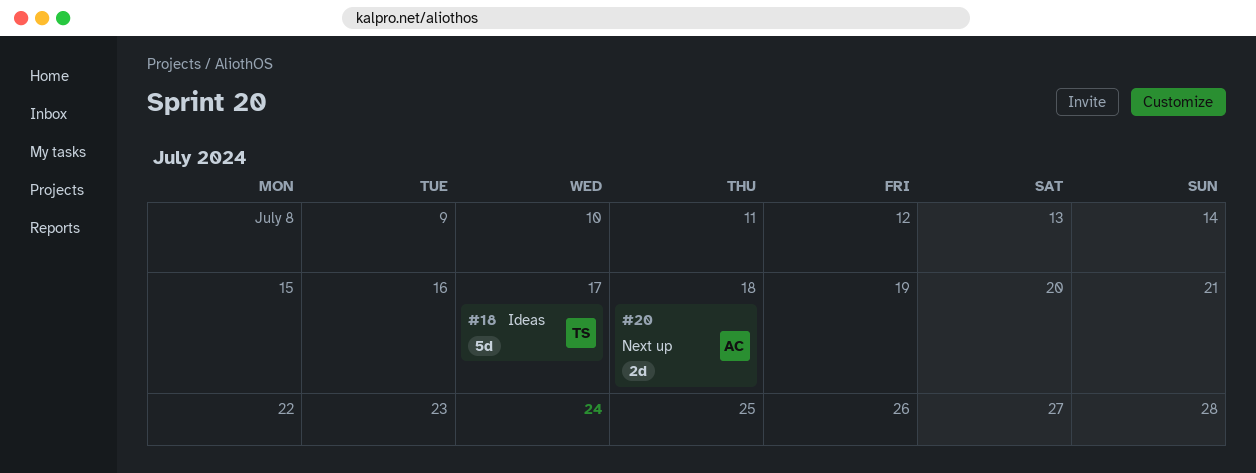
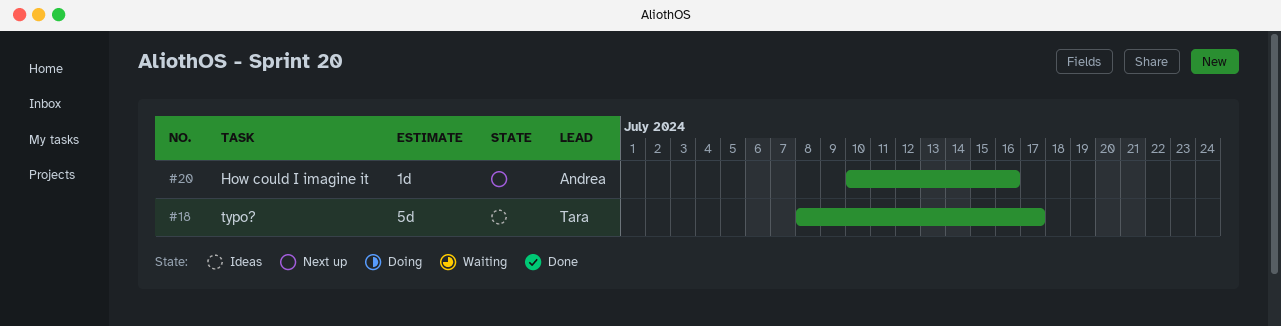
#20, estimate: 2d -> 1d
#20, due: Jul 18 -> Jul 16

